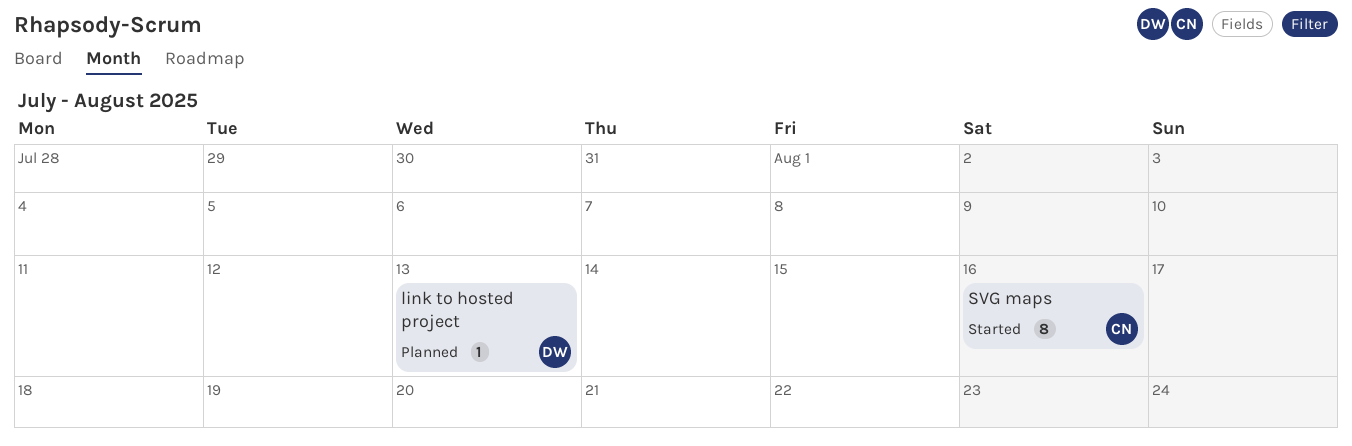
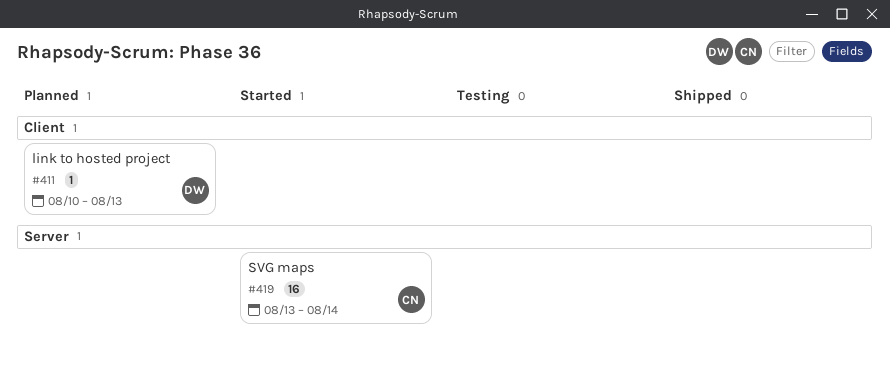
SVG maps, estimate: 8 -> 16
SVG maps, due: Aug 16 -> Aug 14

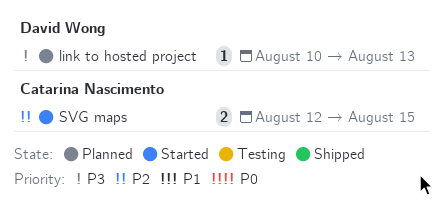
SVG maps, estimate: 16 -> 2
SVG maps, start: Aug 13 -> Aug 12
SVG maps, due: Aug 14 -> Aug 15

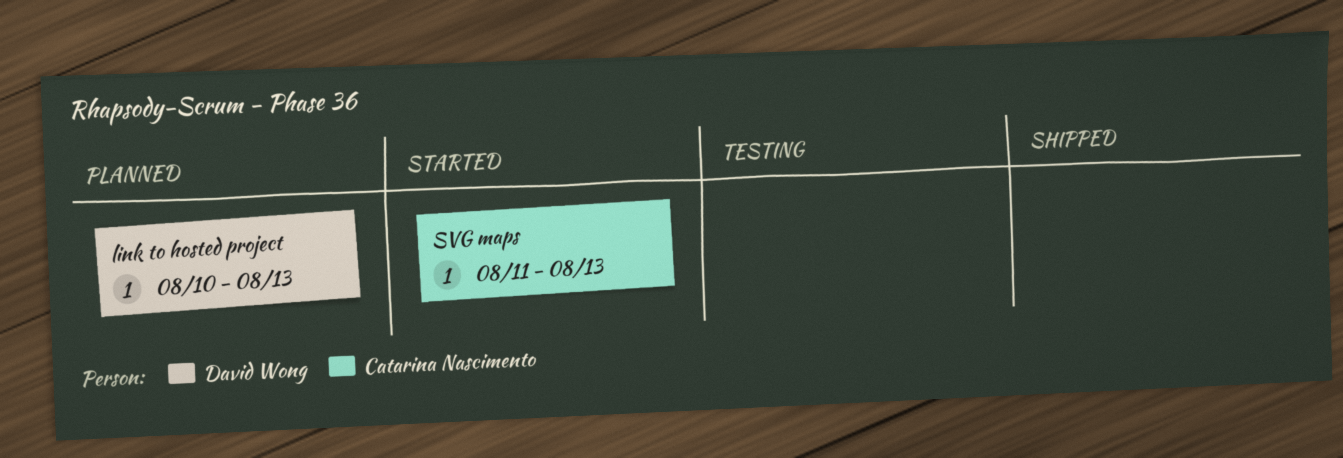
SVG maps, estimate: 2 -> 1
SVG maps, start: Aug 12 -> Aug 11
SVG maps, due: Aug 15 -> Aug 13

